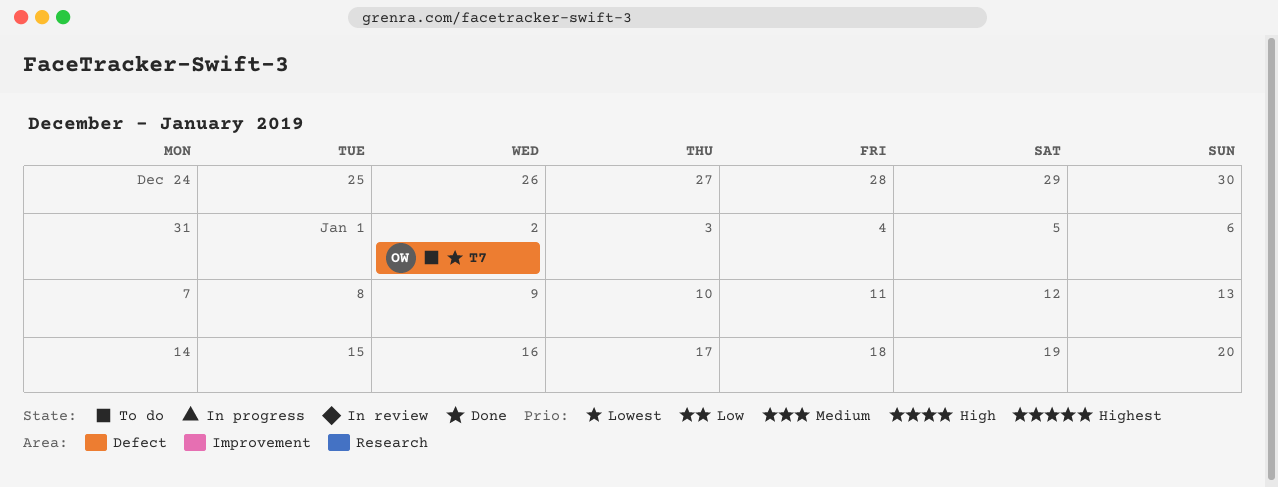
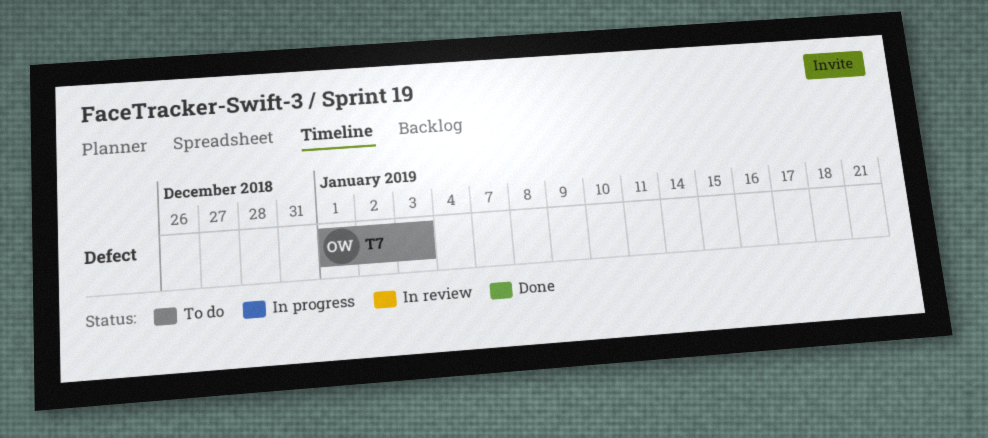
T7, start: Jan 2 -> Jan 1
T7, due: Jan 2 -> Jan 3

